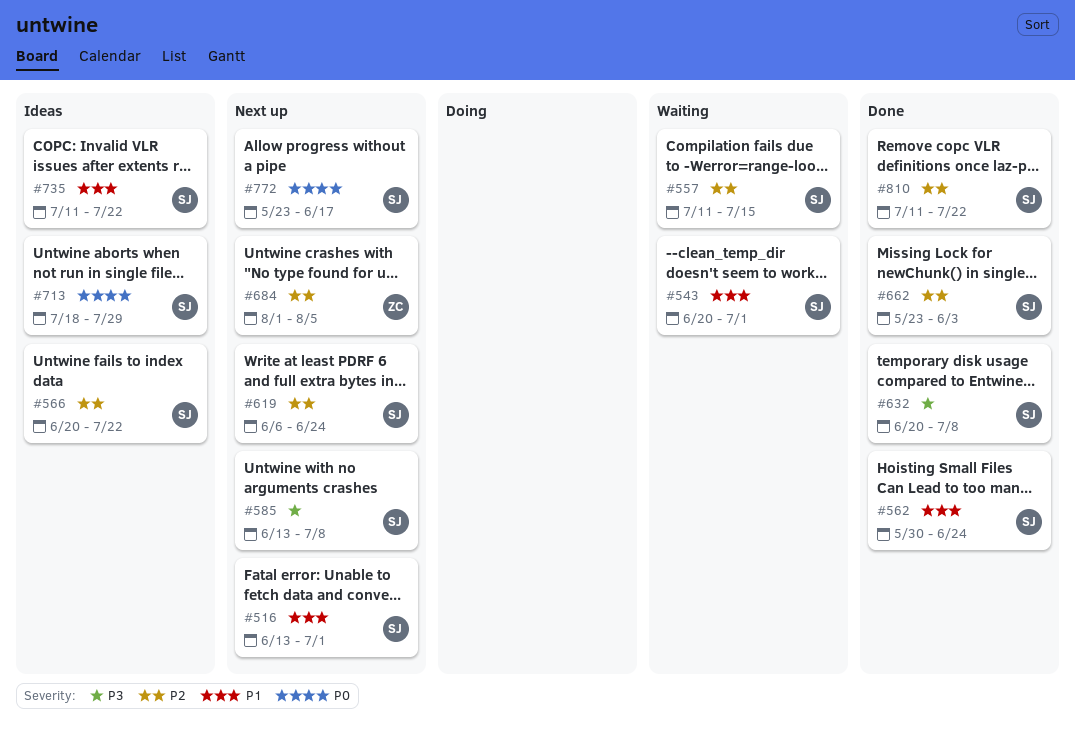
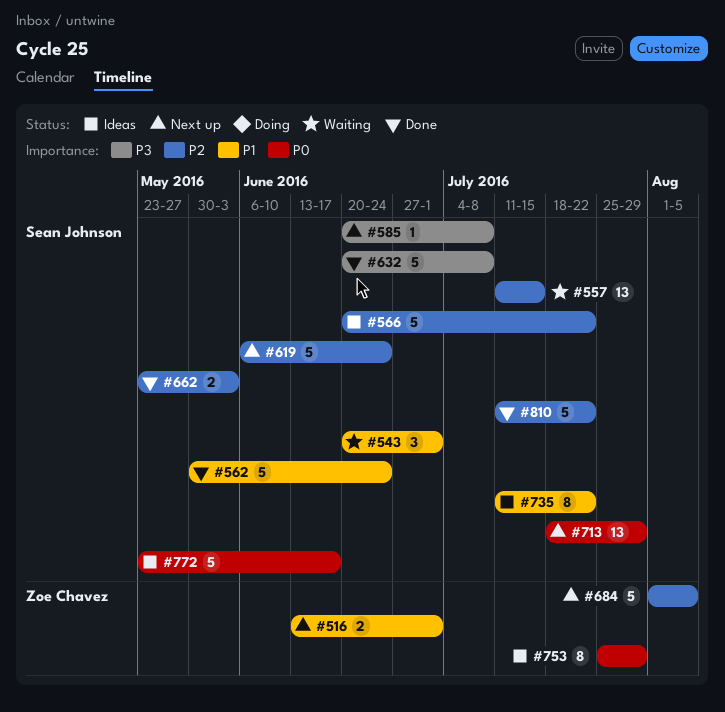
#516, owner: Sean Johnson -> Zoe Chavez
#585, start: Jun 13 -> Jun 20
#713, status: Ideas -> Next up
#753: none -> present
#772, status: Next up -> Ideas

